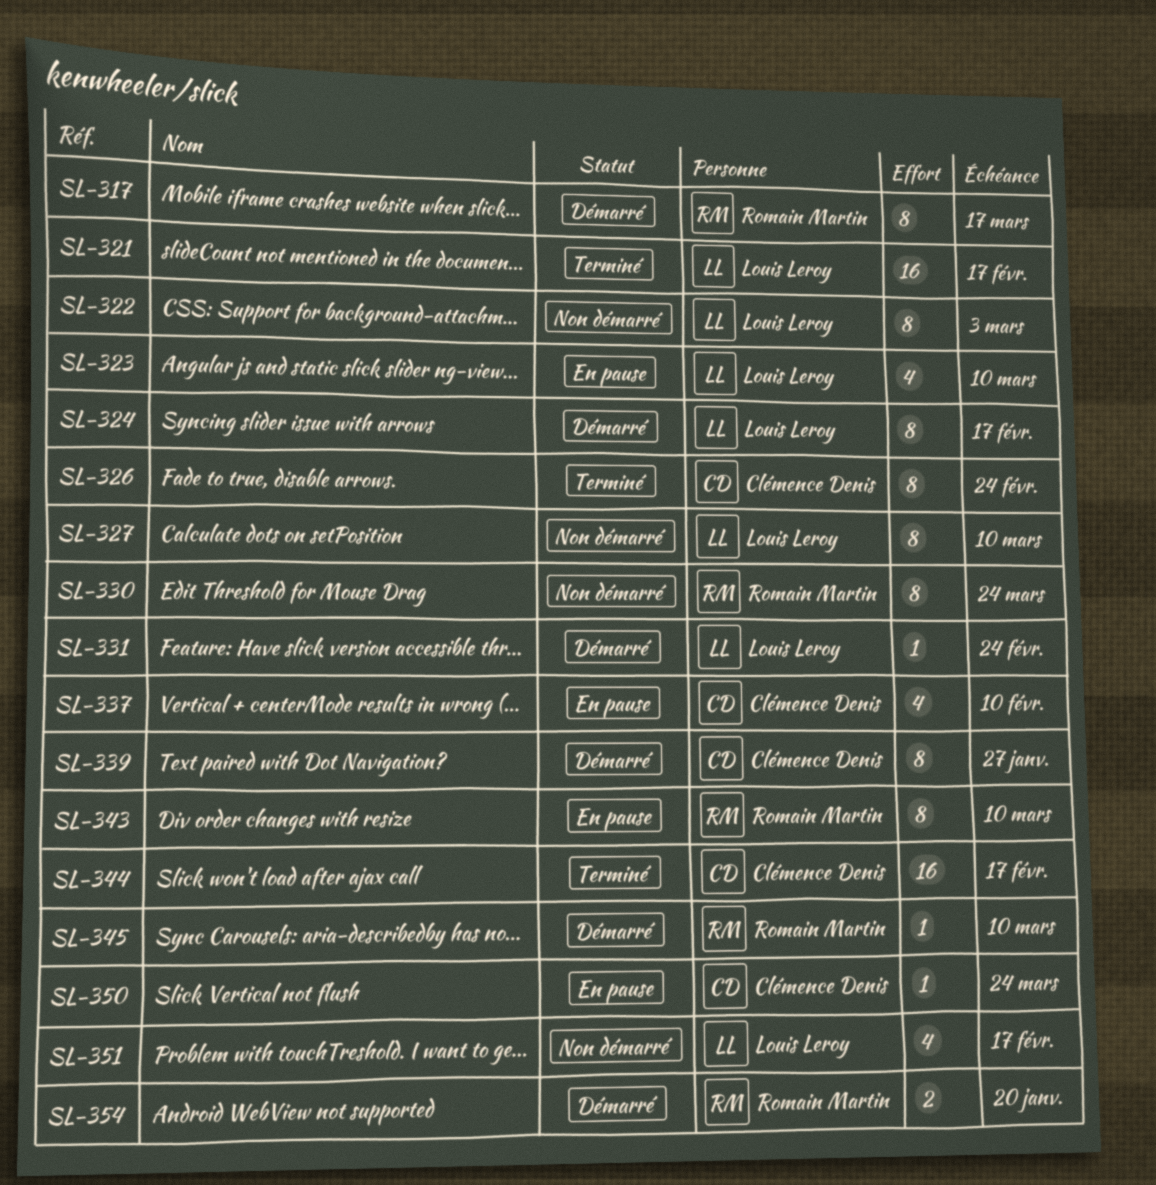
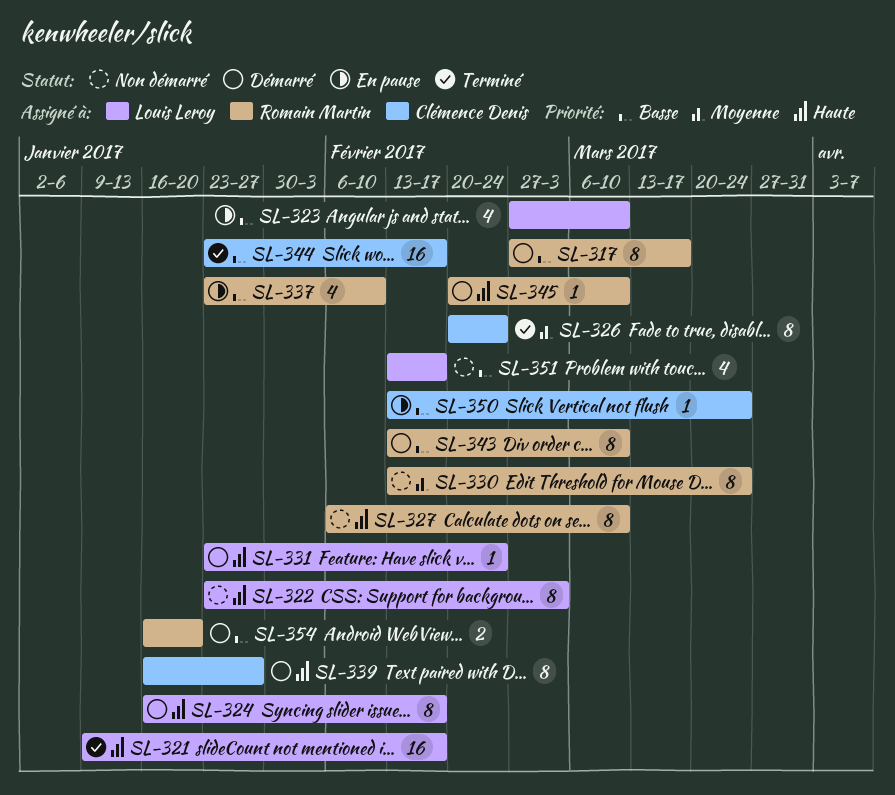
SL-327, owner: Louis Leroy -> Romain Martin
SL-337, owner: Clémence Denis -> Romain Martin
SL-343, status: En pause -> Démarré

